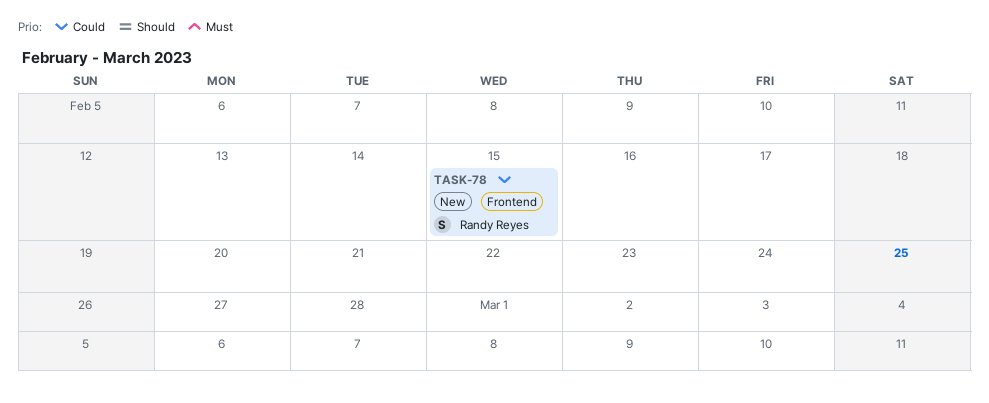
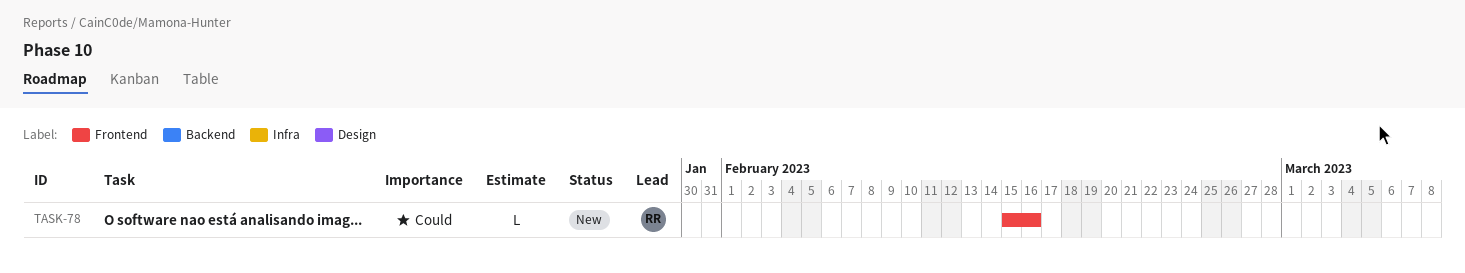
TASK-78, estimate: S -> L
TASK-78, due: Feb 15 -> Feb 16

